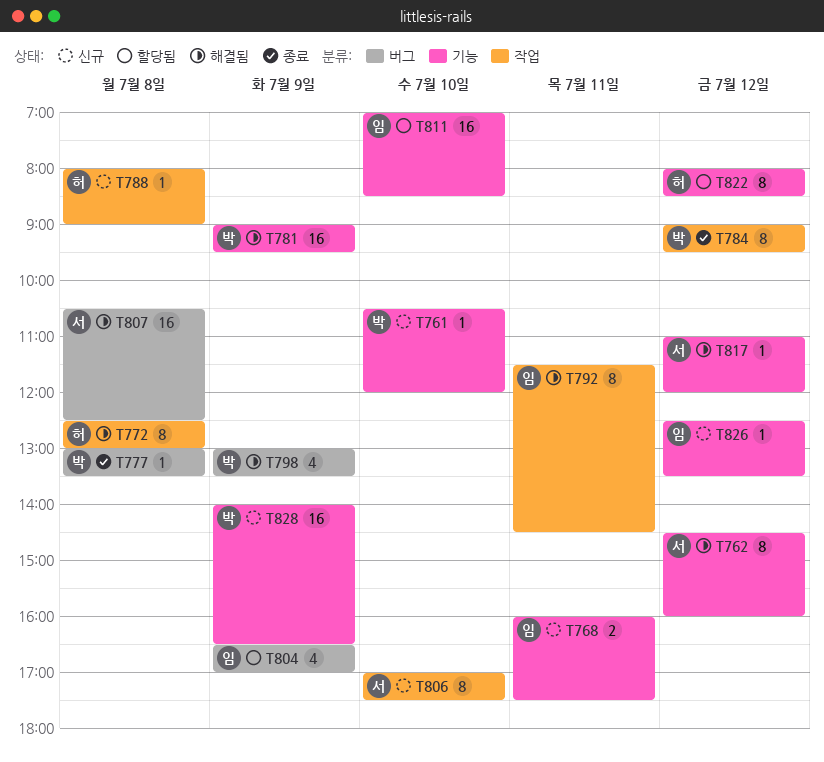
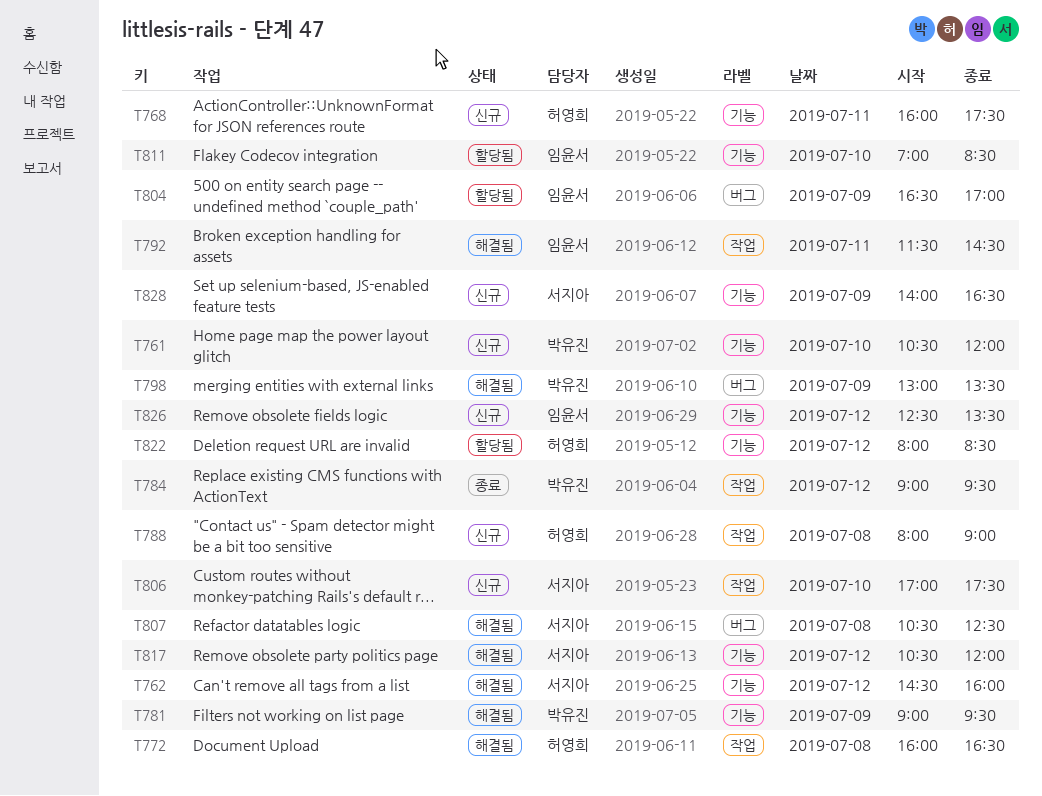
T768, owner: 임윤서 -> 허영희
T772, begins: 12:30 -> 16:00
T772, ends: 13:00 -> 16:30
T777: present -> none
T817, begins: 11:00 -> 10:30
T828, owner: 박유진 -> 서지아

